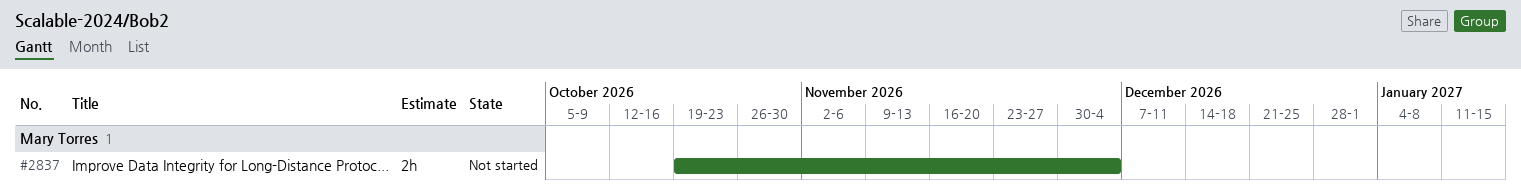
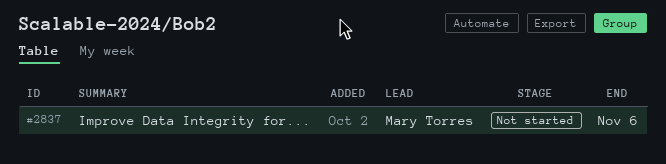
#2837, due: Dec 4 -> Nov 6

